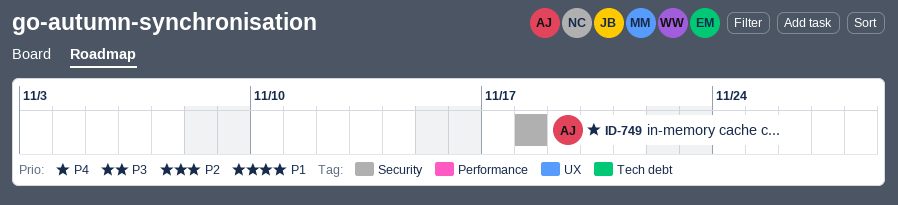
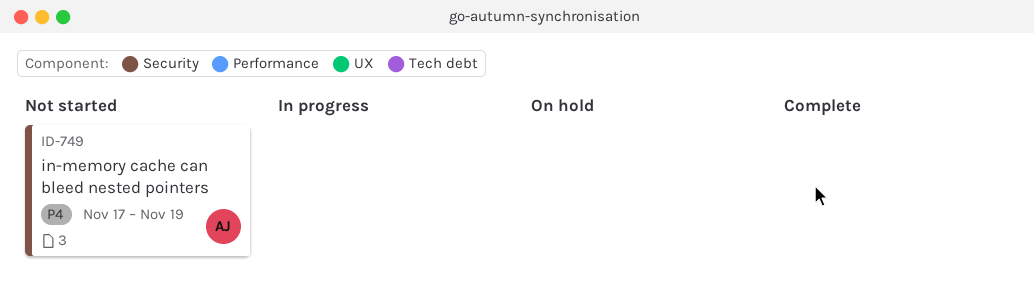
ID-749, start: Nov 18 -> Nov 17
ID-749, due: Nov 18 -> Nov 19

